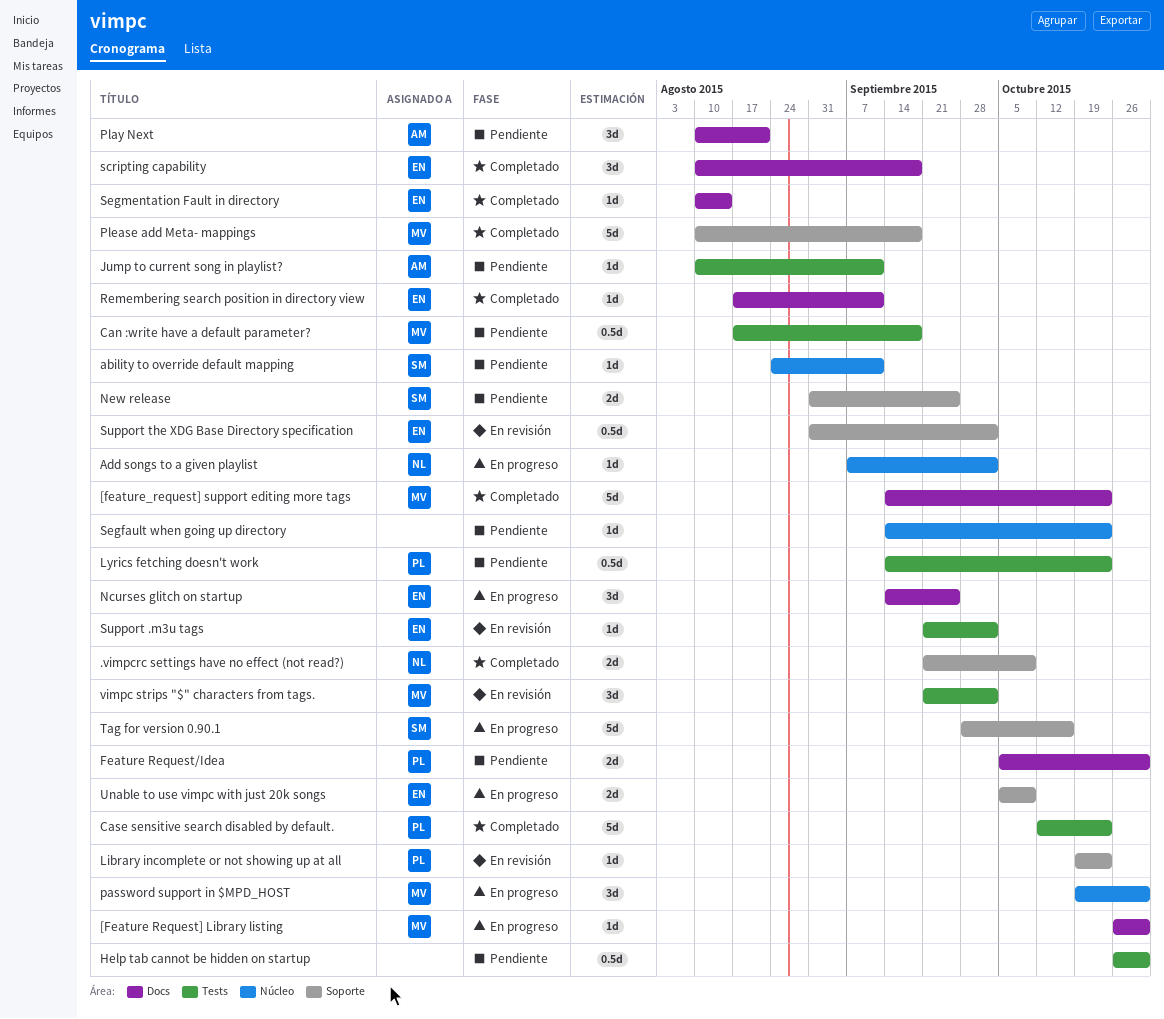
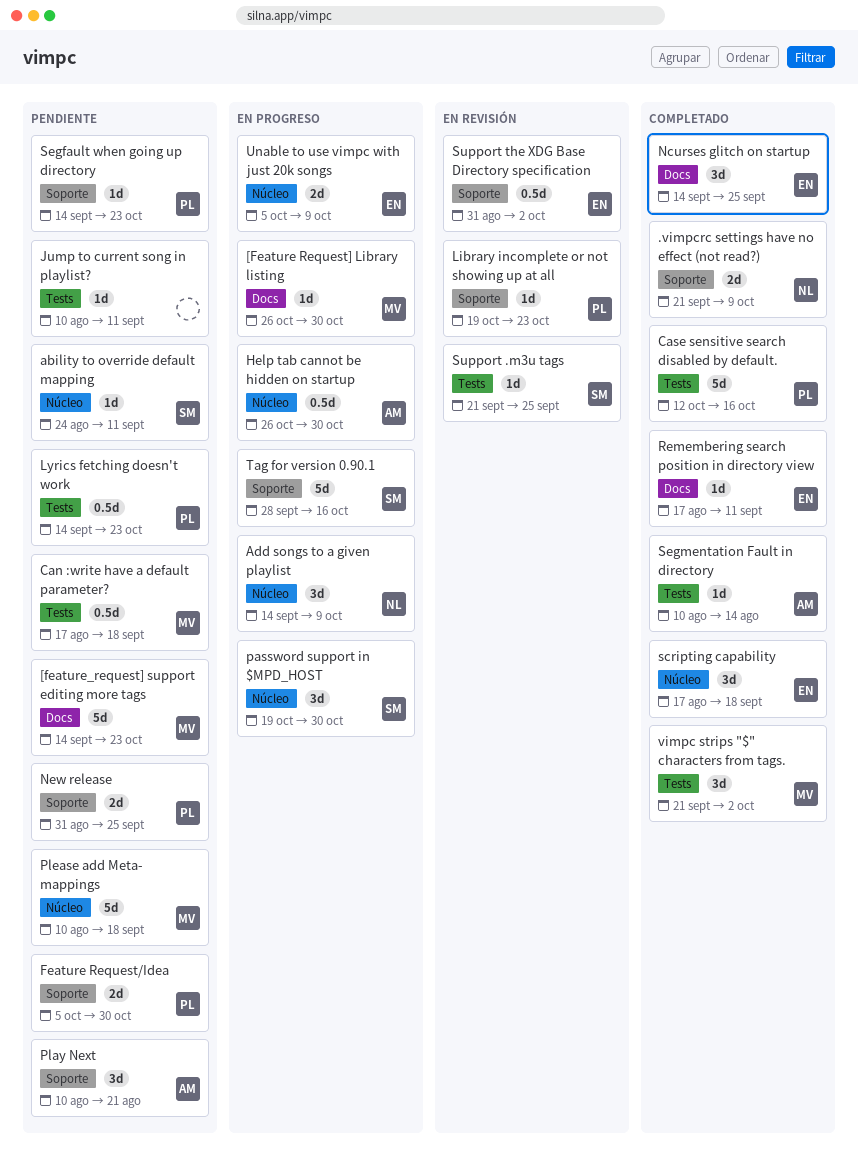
[feature_request] support editing more tags, status: Completado -> Pendiente
Add songs to a given playlist, estimate: 1d -> 3d
Add songs to a given playlist, start: Sep 7 -> Sep 14
Add songs to a given playlist, due: Oct 2 -> Oct 9
Case sensitive search disabled by default., due: Oct 23 -> Oct 16
Feature Request/Idea, label: Docs -> Soporte
Help tab cannot be hidden on startup, status: Pendiente -> En progreso
Help tab cannot be hidden on startup, owner: none -> AM
Help tab cannot be hidden on startup, label: Tests -> Núcleo
Jump to current song in playlist?, owner: AM -> none
Ncurses glitch on startup, status: En progreso -> Completado
New release, owner: SM -> PL
password support in $MPD_HOST, owner: MV -> SM
Play Next, label: Docs -> Soporte
Please add Meta- mappings, status: Completado -> Pendiente
Please add Meta- mappings, label: Soporte -> Núcleo
scripting capability, label: Docs -> Núcleo
scripting capability, start: Aug 10 -> Aug 17
Segfault when going up directory, owner: none -> PL
Segfault when going up directory, label: Núcleo -> Soporte
Segmentation Fault in directory, owner: EN -> AM
Segmentation Fault in directory, label: Docs -> Tests
Support .m3u tags, owner: EN -> SM
Support .m3u tags, due: Oct 2 -> Sep 25
Unable to use vimpc with just 20k songs, label: Soporte -> Núcleo
vimpc strips "$" characters from tags., status: En revisión -> Completado

